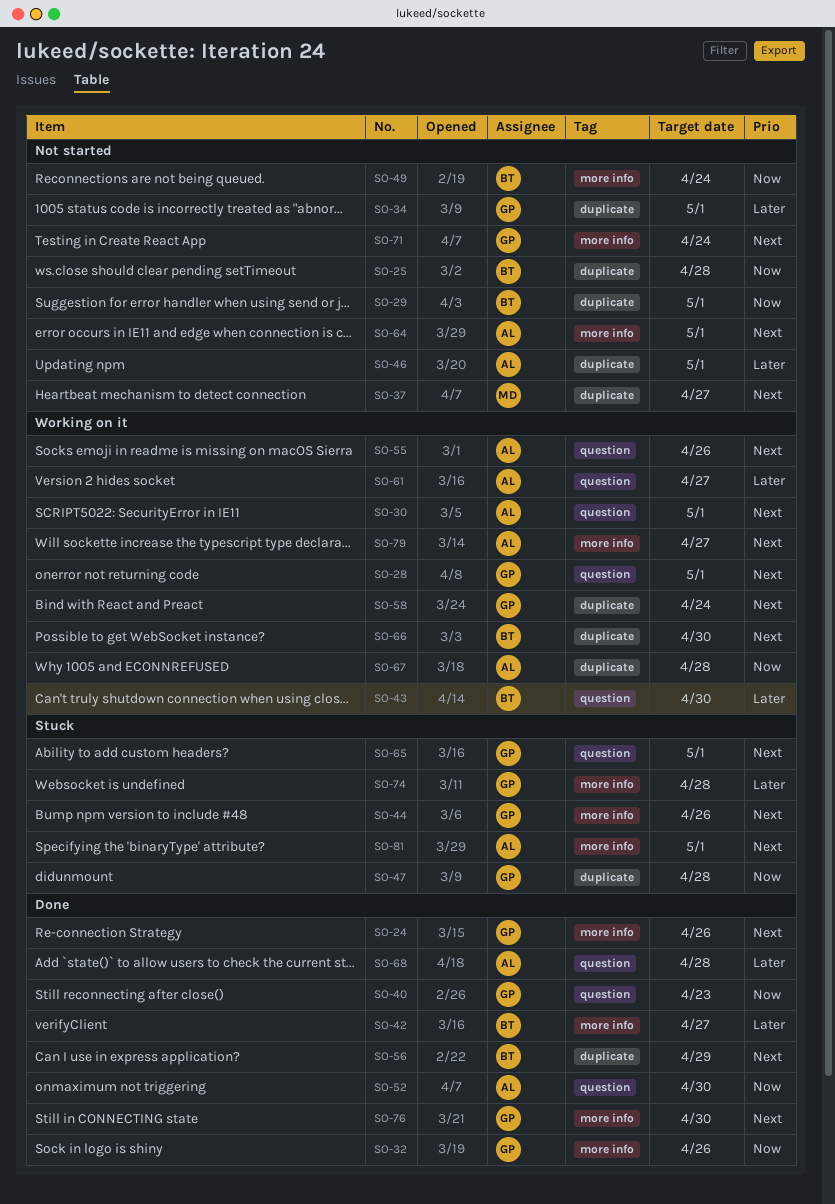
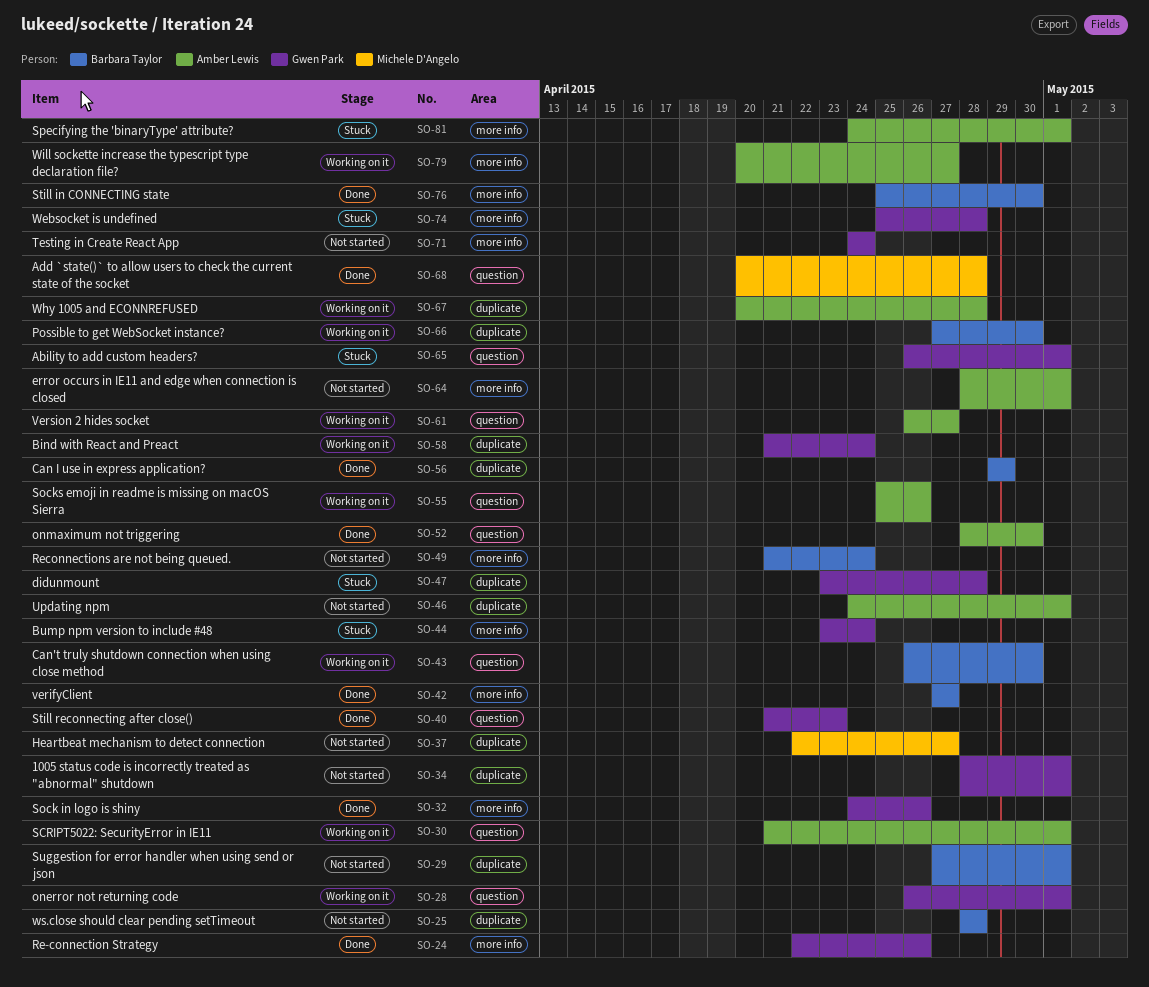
SO-44, due: Apr 26 -> Apr 24
SO-68, owner: Amber Lewis -> Michele D'Angelo
SO-76, owner: Gwen Park -> Barbara Taylor

